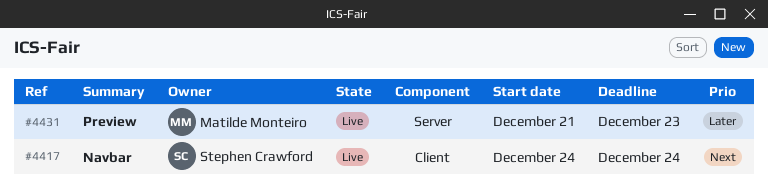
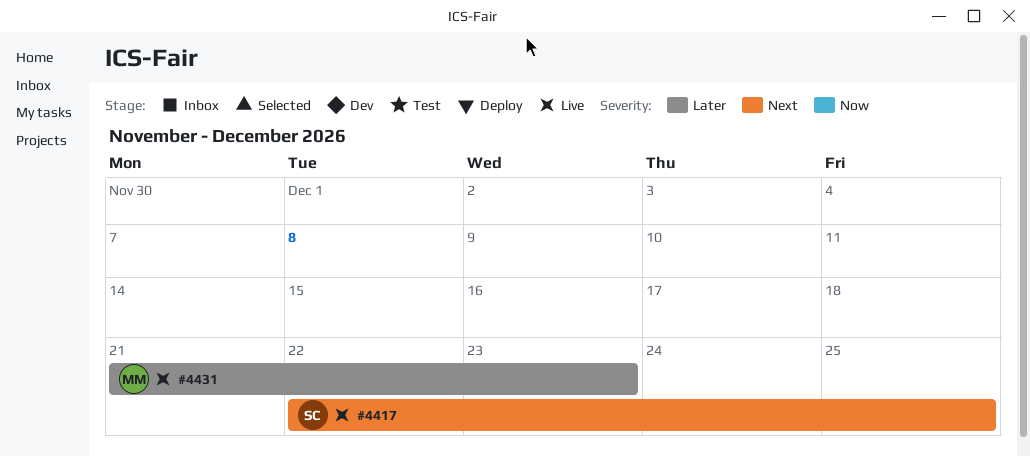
#4417, start: Dec 24 -> Dec 22
#4417, due: Dec 24 -> Dec 25

